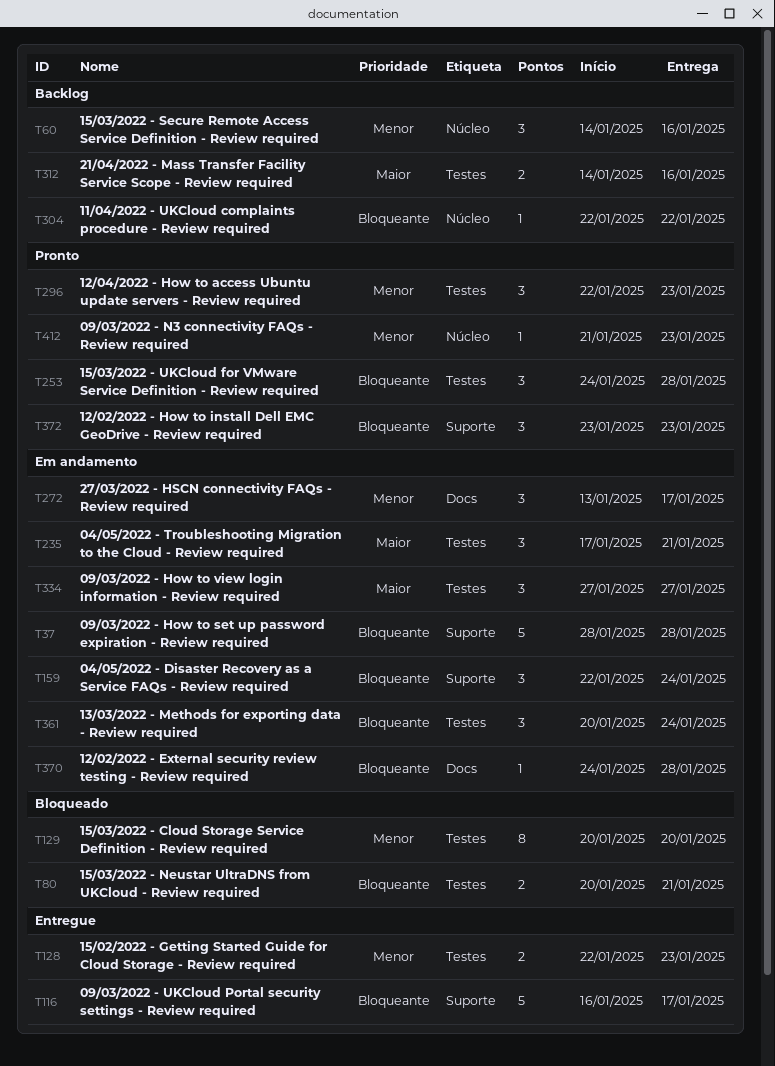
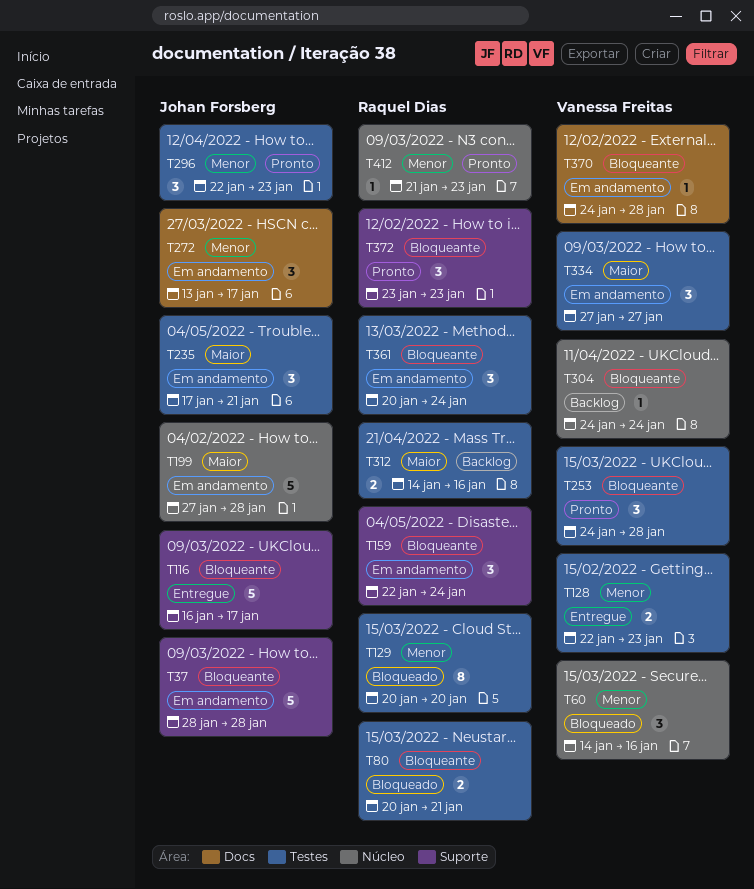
T60, status: Backlog -> Bloqueado
T199: none -> present
T304, start: Jan 22 -> Jan 24
T304, due: Jan 22 -> Jan 24

